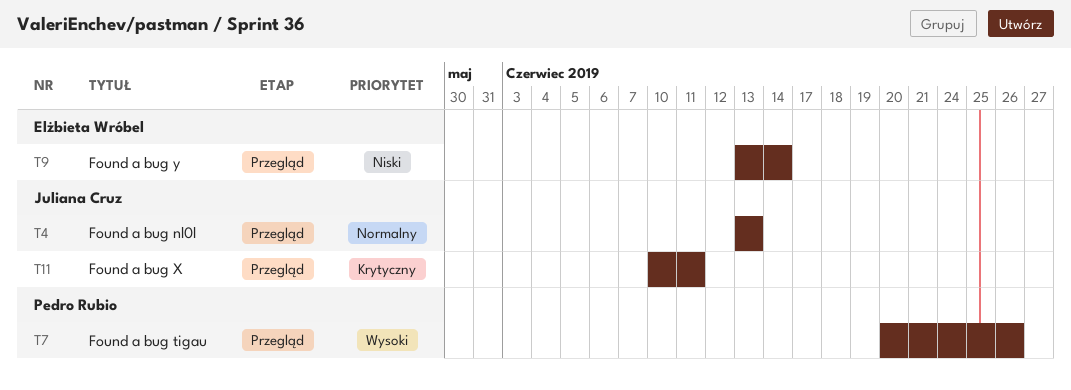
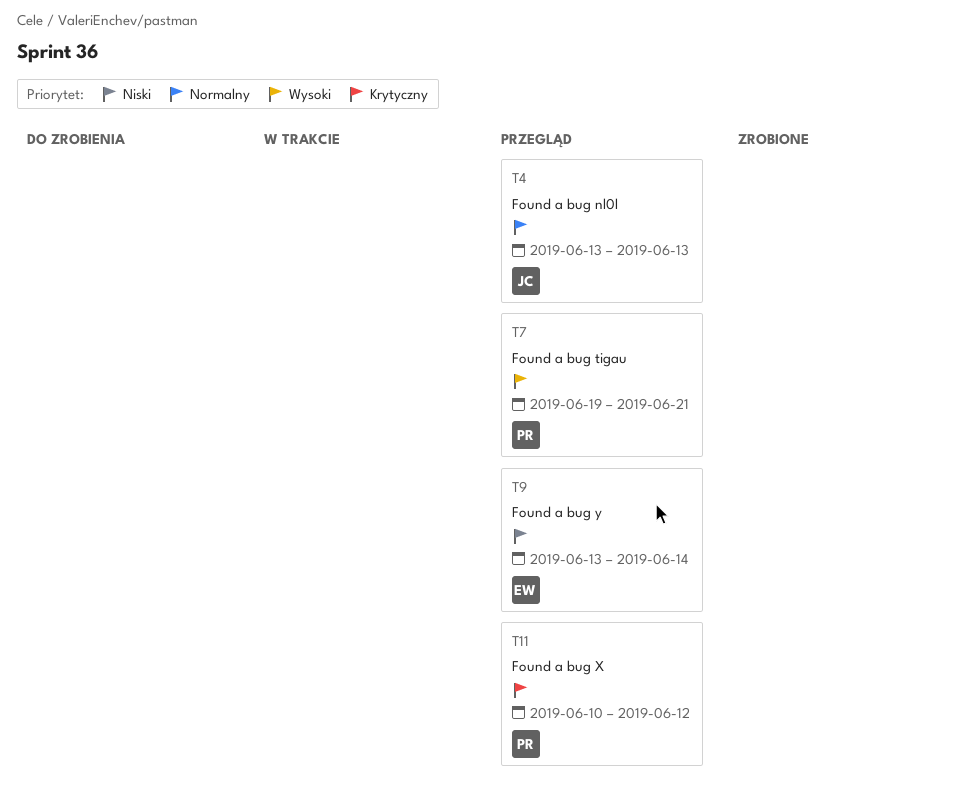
T7, start: Jun 20 -> Jun 19
T7, due: Jun 26 -> Jun 21
T11, owner: Juliana Cruz -> Pedro Rubio
T11, due: Jun 11 -> Jun 12

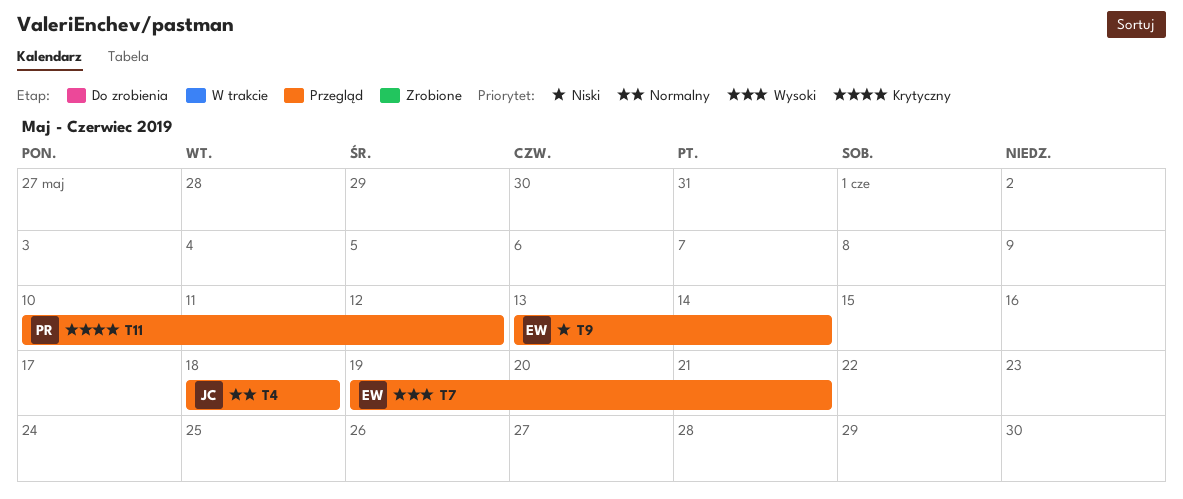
T4, start: Jun 13 -> Jun 18
T4, due: Jun 13 -> Jun 18
T7, owner: PR -> EW

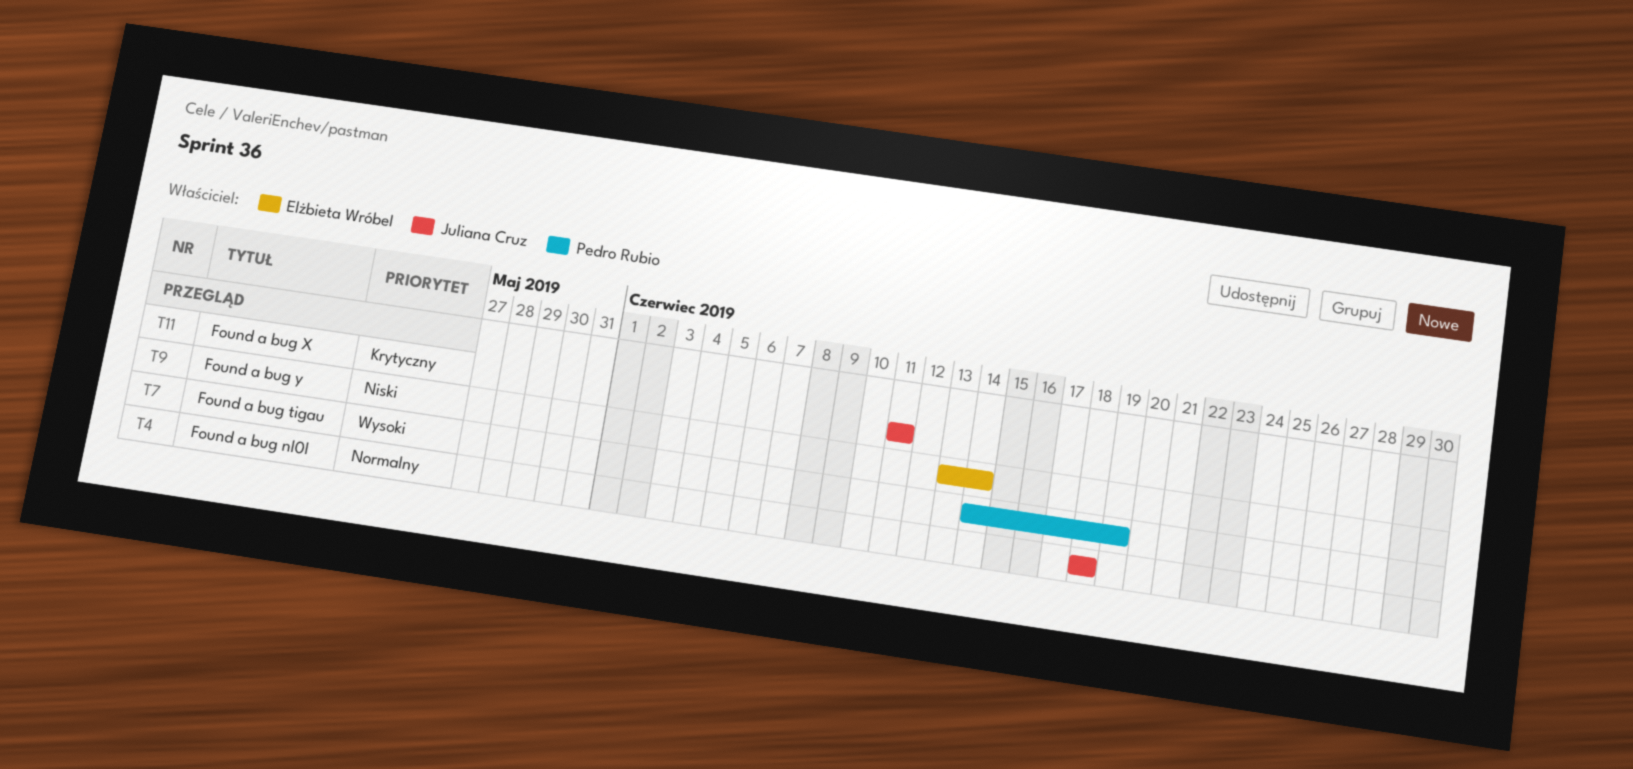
T7, owner: Elżbieta Wróbel -> Pedro Rubio
T7, start: Jun 19 -> Jun 14
T7, due: Jun 21 -> Jun 19
T11, owner: Pedro Rubio -> Juliana Cruz
T11, start: Jun 10 -> Jun 11
T11, due: Jun 12 -> Jun 11

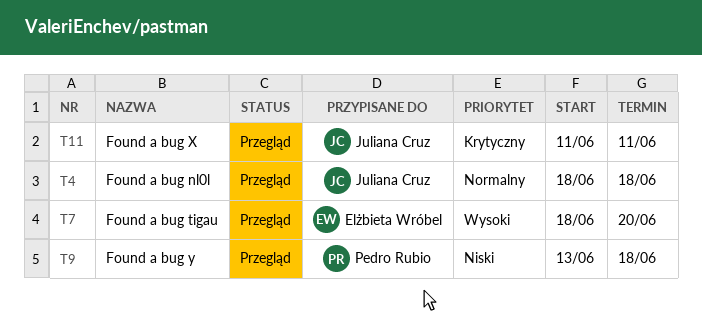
T7, owner: Pedro Rubio -> Elżbieta Wróbel
T7, start: Jun 14 -> Jun 18
T7, due: Jun 19 -> Jun 20
T9, owner: Elżbieta Wróbel -> Pedro Rubio
T9, due: Jun 14 -> Jun 18

